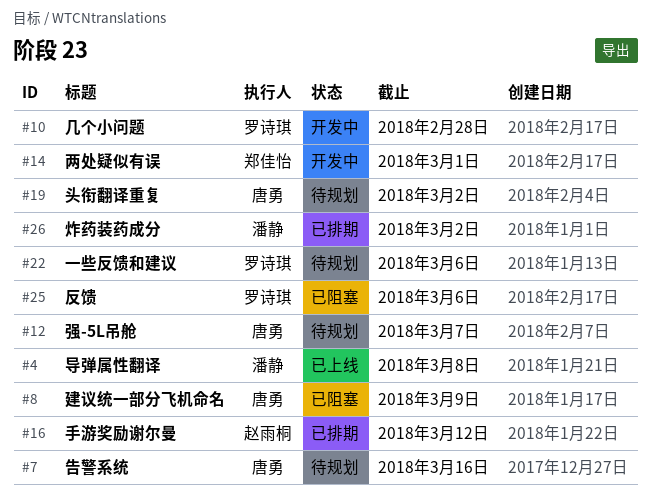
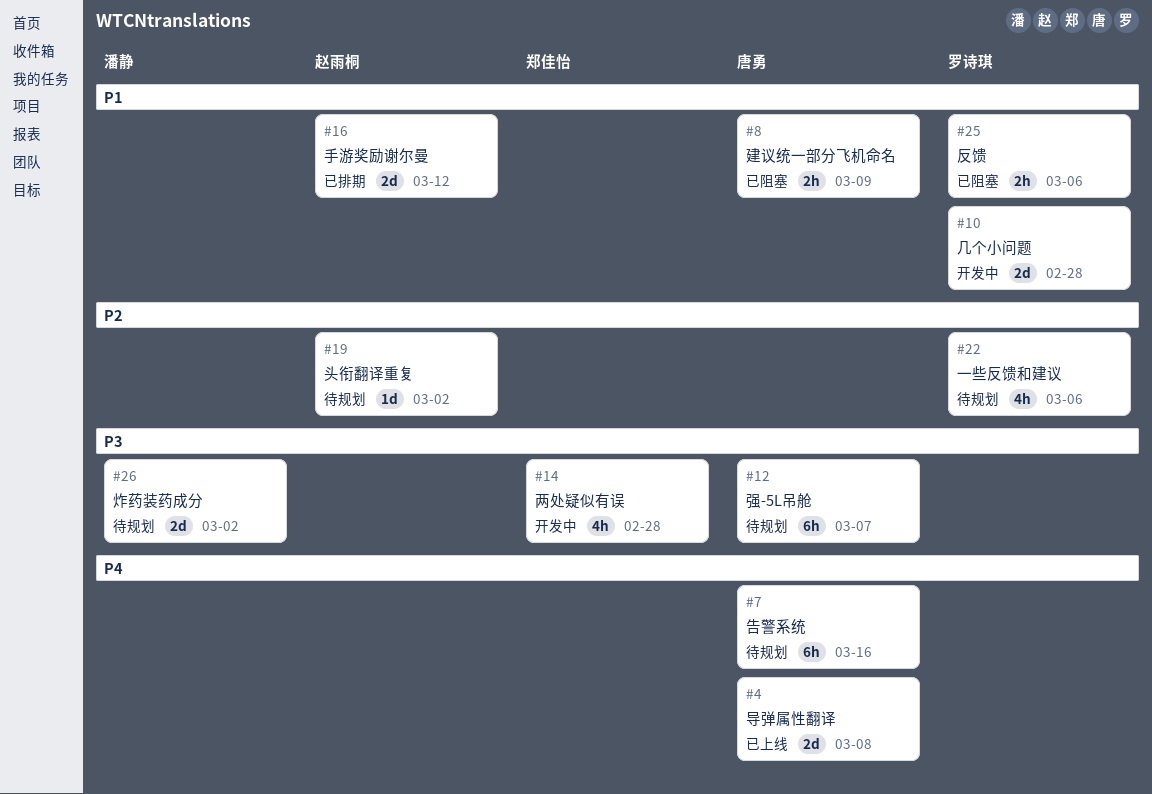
#4, owner: 潘静 -> 唐勇
#14, due: Mar 1 -> Feb 28
#19, owner: 唐勇 -> 赵雨桐
#26, status: 已排期 -> 待规划

